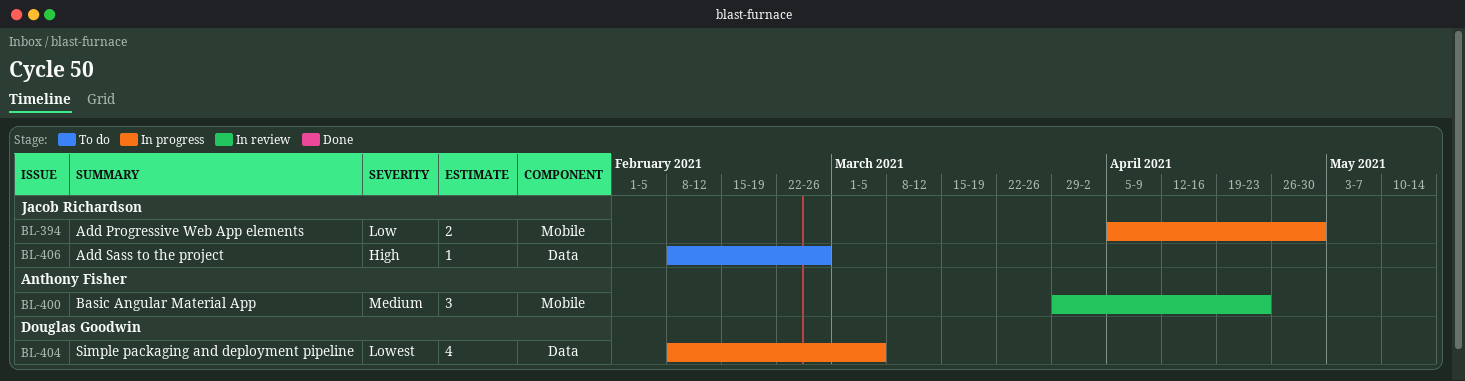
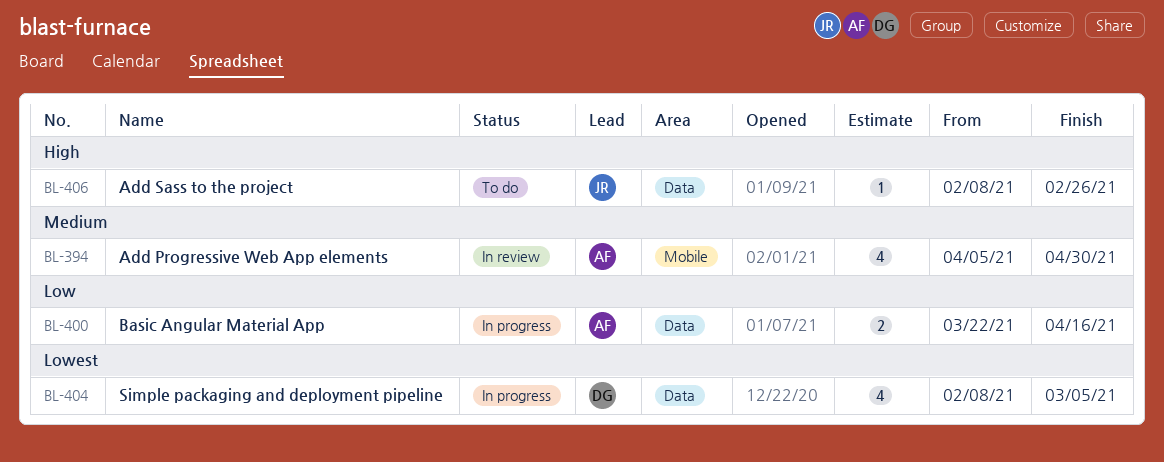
BL-394, status: In progress -> In review
BL-394, owner: Jacob Richardson -> Anthony Fisher
BL-394, priority: Low -> Medium
BL-394, estimate: 2 -> 4
BL-400, status: In review -> In progress
BL-400, priority: Medium -> Low
BL-400, label: Mobile -> Data
BL-400, estimate: 3 -> 2
BL-400, start: Mar 29 -> Mar 22
BL-400, due: Apr 23 -> Apr 16

